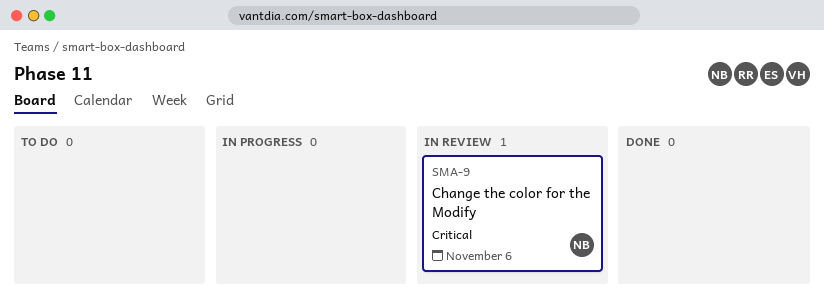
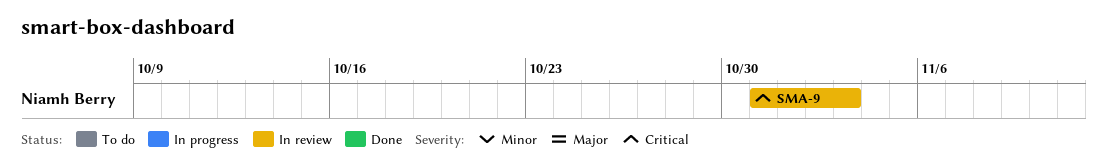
SMA-9, due: Nov 6 -> Nov 3

